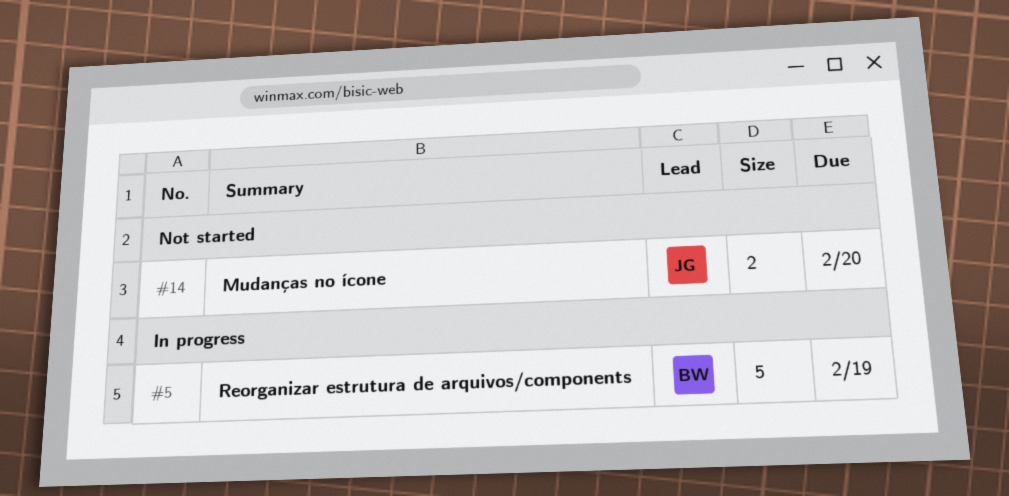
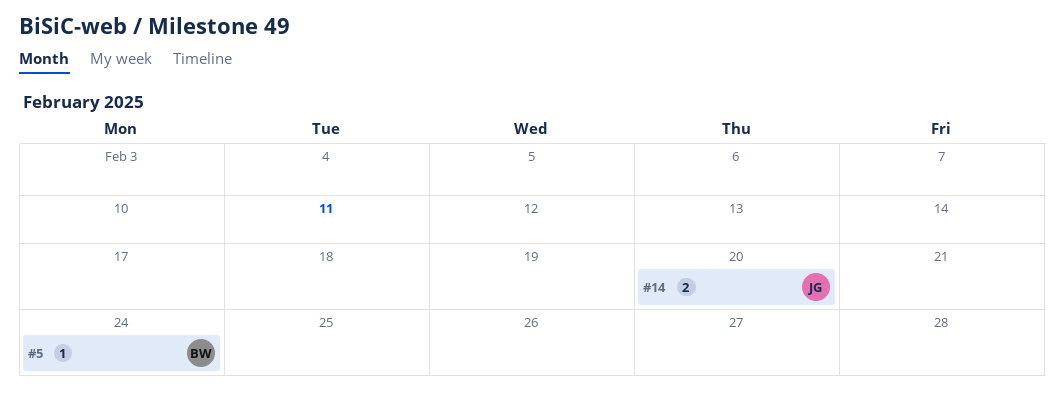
#5, estimate: 5 -> 1
#5, due: Feb 19 -> Feb 24

